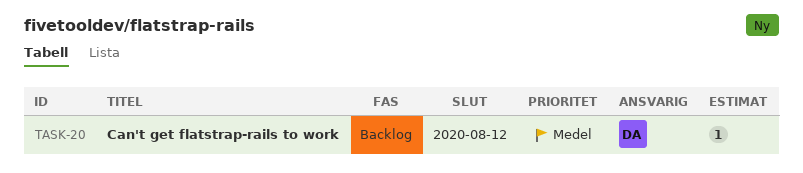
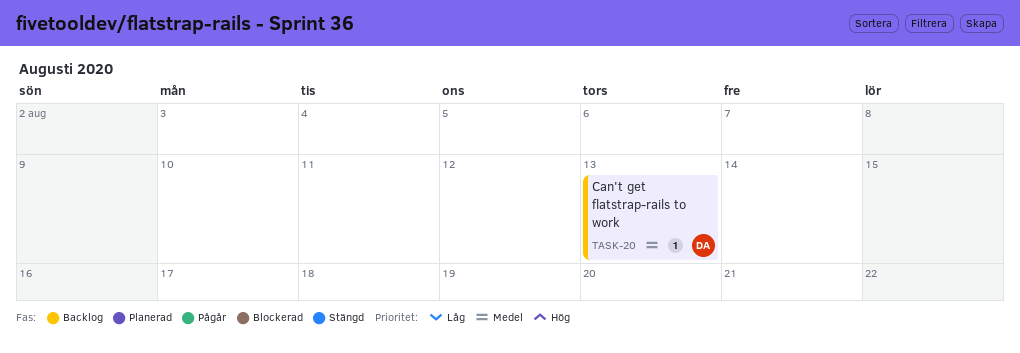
TASK-20, due: Aug 12 -> Aug 13

